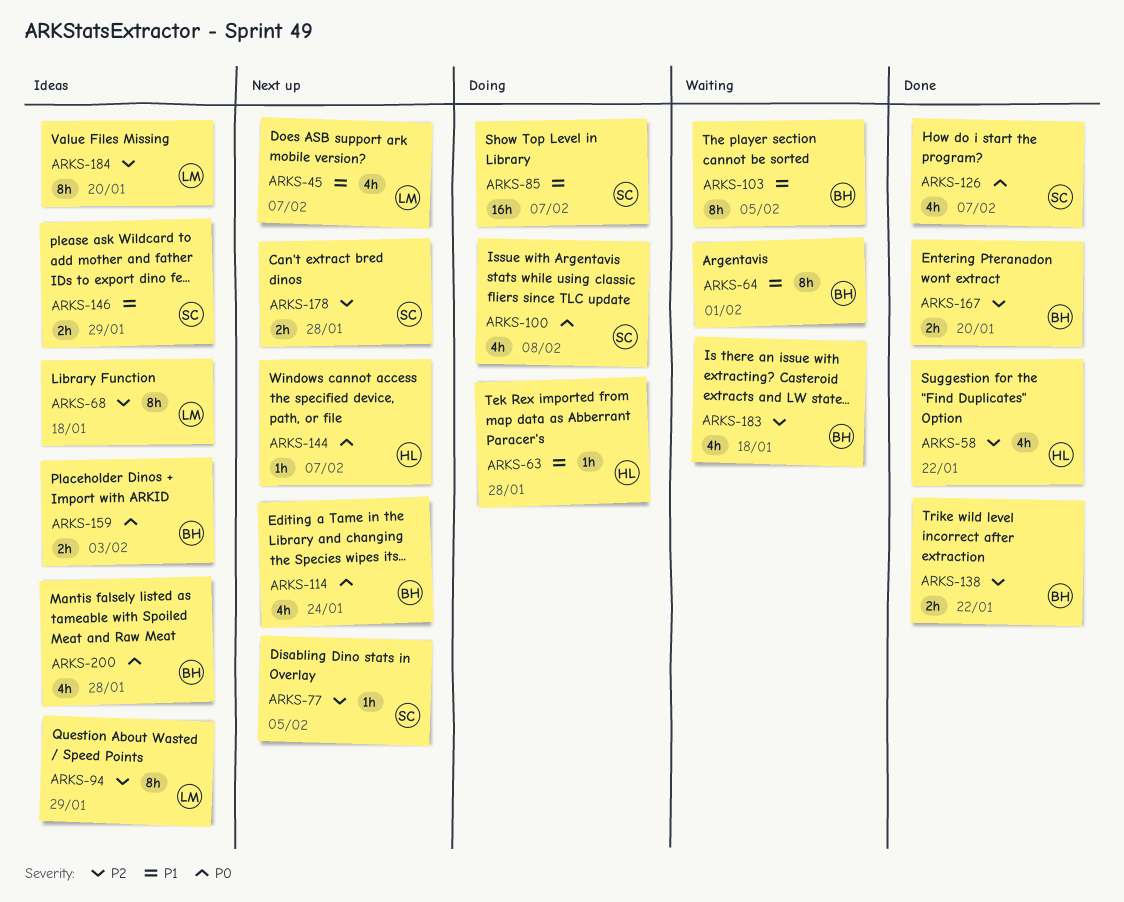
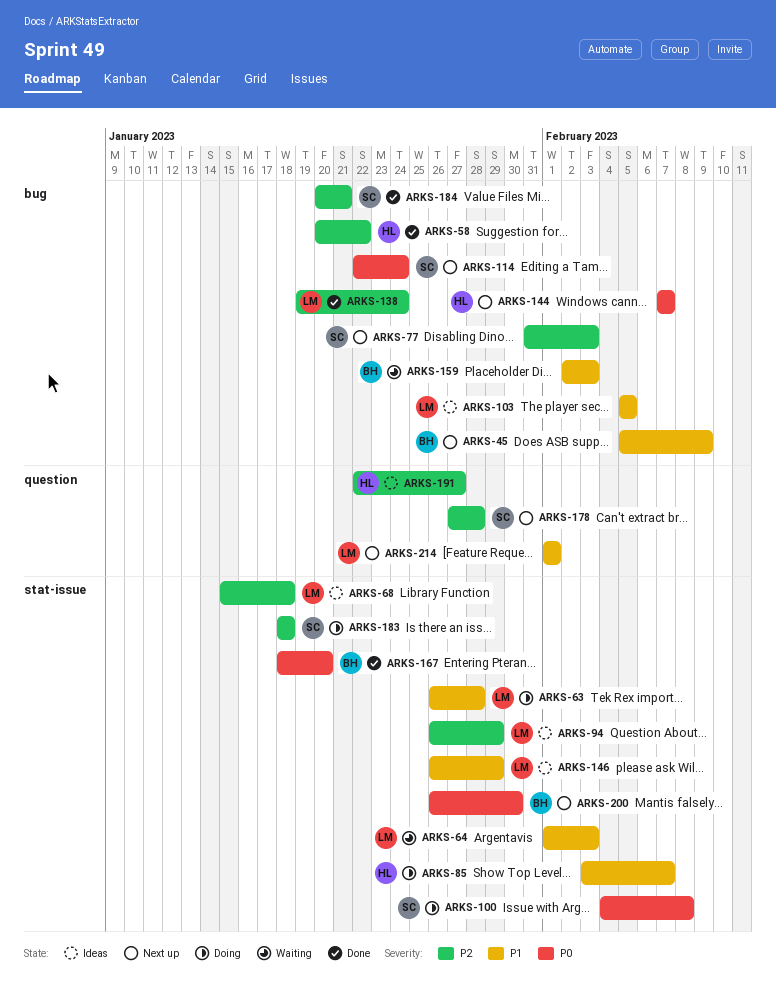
ARKS-45, owner: LM -> BH
ARKS-45, due: Feb 7 -> Feb 9
ARKS-63, owner: HL -> LM
ARKS-64, owner: BH -> LM
ARKS-64, due: Feb 1 -> Feb 3
ARKS-77, due: Feb 5 -> Feb 3
ARKS-85, owner: SC -> HL
ARKS-103, status: Waiting -> Ideas
ARKS-103, owner: BH -> LM
ARKS-114, owner: BH -> SC
ARKS-126: present -> none
ARKS-138, owner: BH -> LM
ARKS-138, due: Jan 22 -> Jan 24
ARKS-146, owner: SC -> LM
ARKS-159, status: Ideas -> Waiting
ARKS-159, priority: P0 -> P1
ARKS-167, priority: P2 -> P0
ARKS-183, status: Waiting -> Doing
ARKS-183, owner: BH -> SC
ARKS-184, status: Ideas -> Done
ARKS-184, owner: LM -> SC
ARKS-184, due: Jan 20 -> Jan 21
ARKS-191: none -> present
ARKS-200, status: Ideas -> Next up
ARKS-200, due: Jan 28 -> Jan 30
ARKS-214: none -> present

